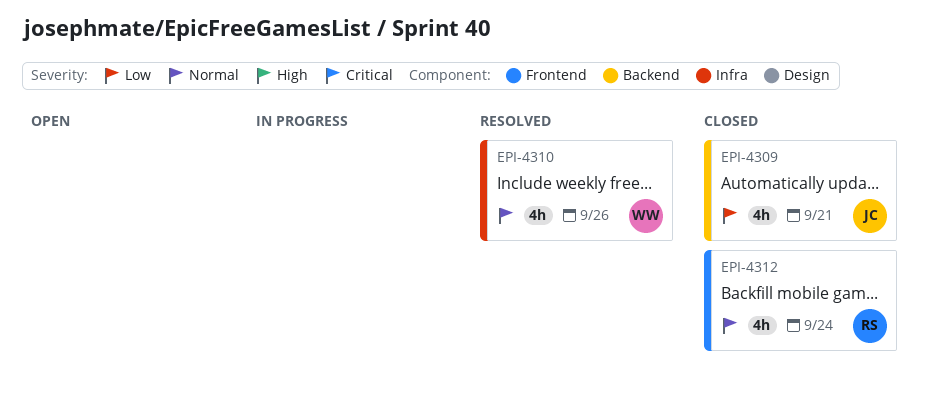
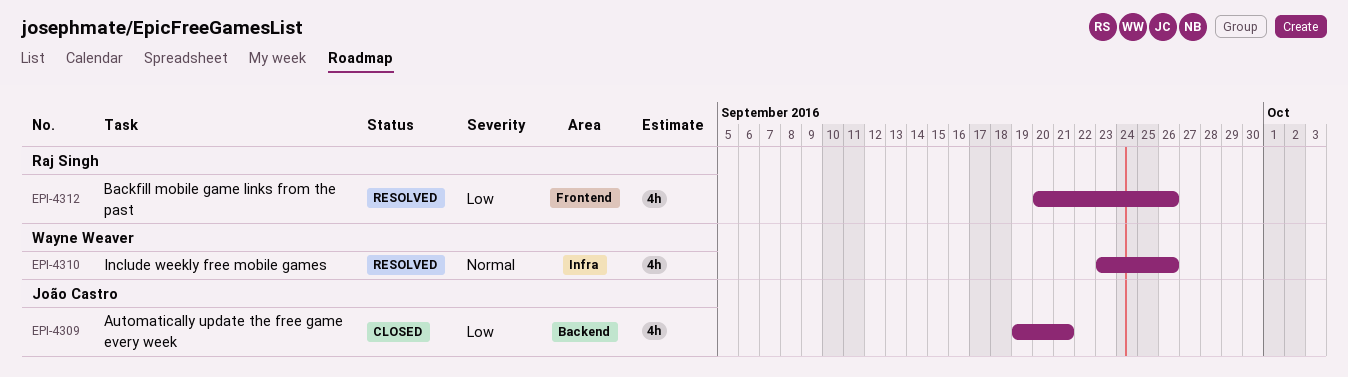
EPI-4312, status: Closed -> Resolved
EPI-4312, priority: Normal -> Low
EPI-4312, due: Sep 24 -> Sep 26

